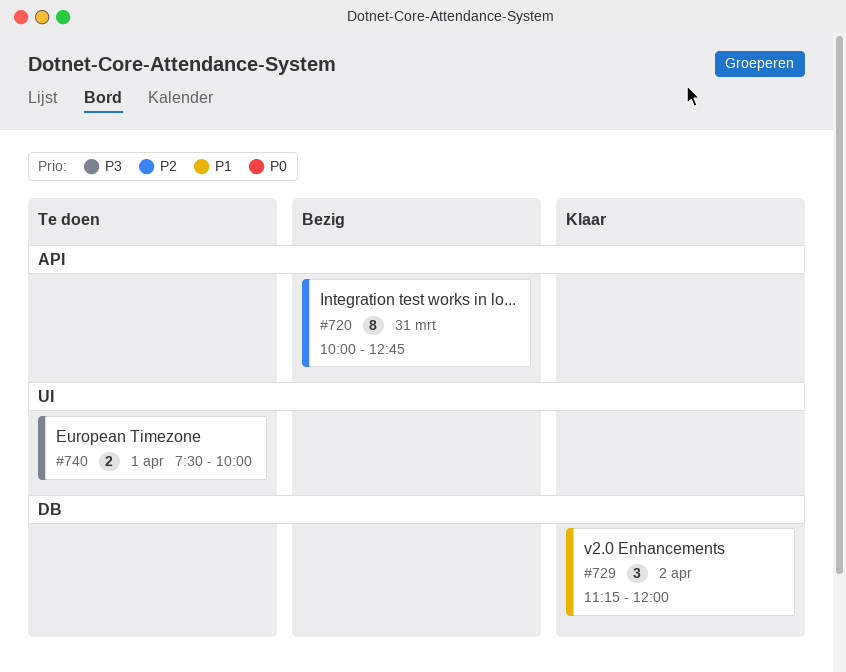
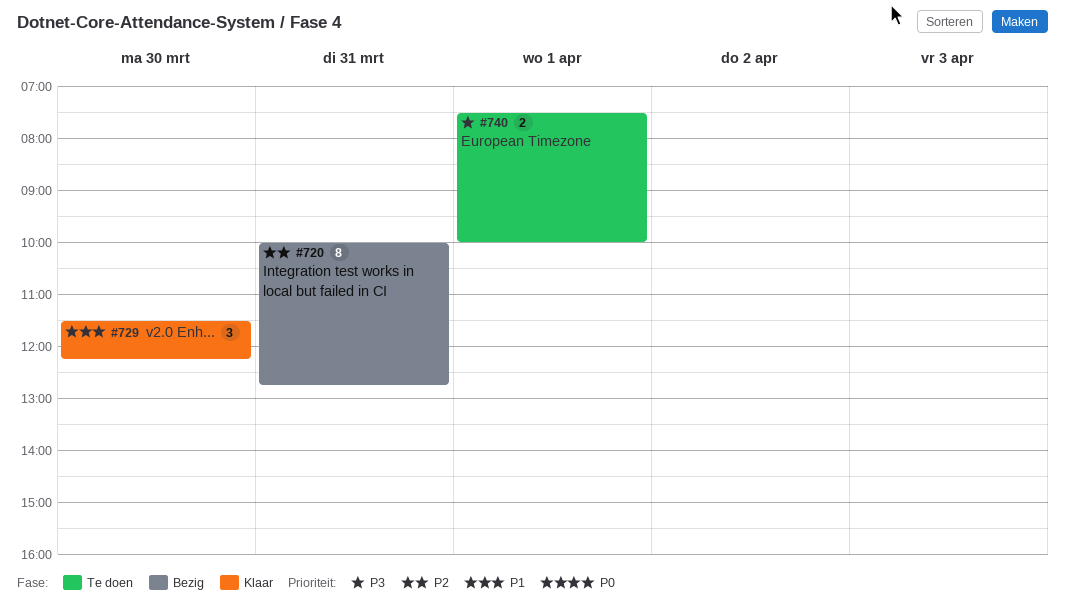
#729, day: Apr 2 -> Mar 30
#729, begins: 11:15 -> 11:30
#729, ends: 12:00 -> 12:15

